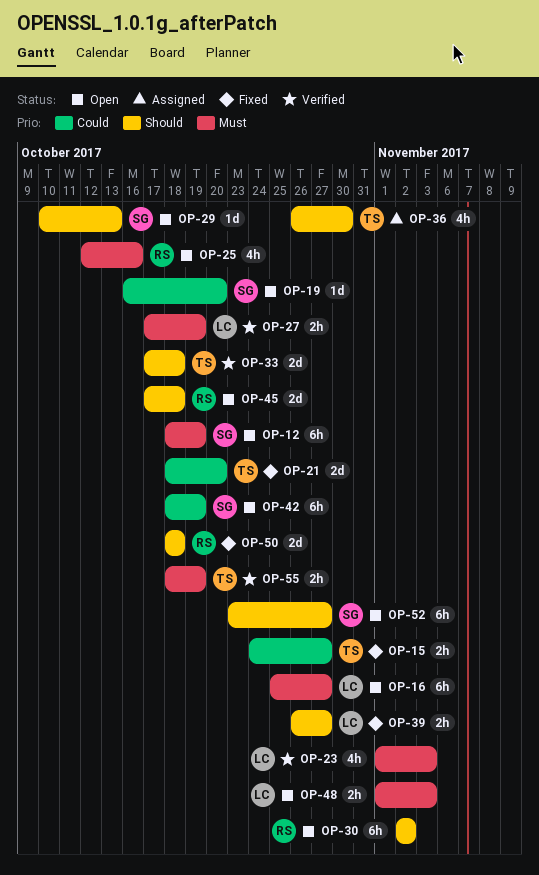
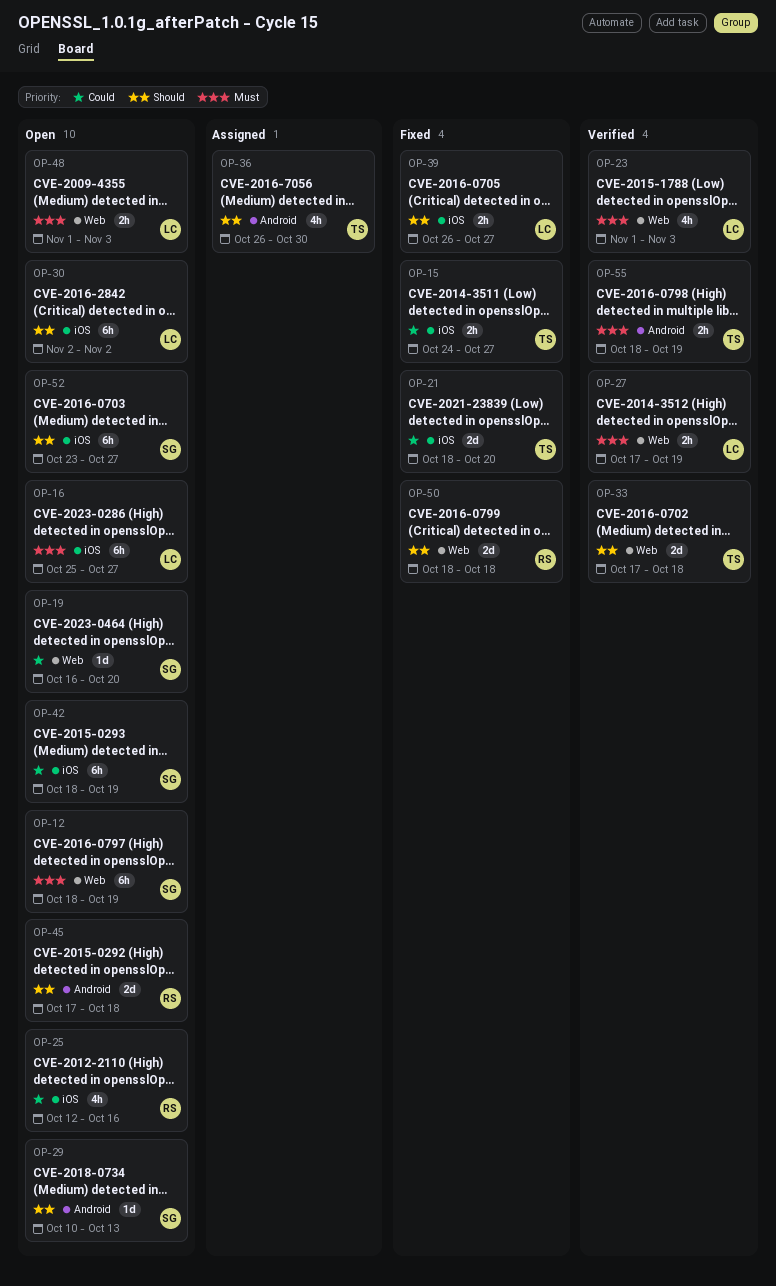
OP-25, priority: Must -> Could
OP-30, owner: RS -> LC

